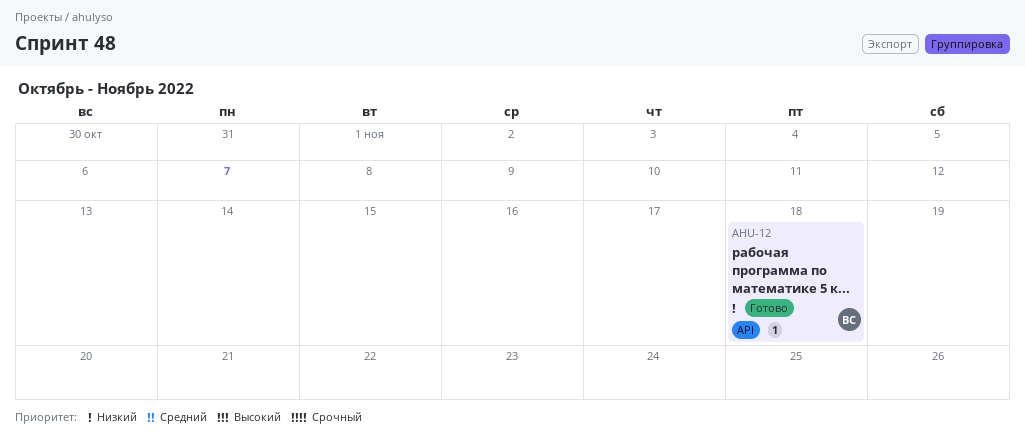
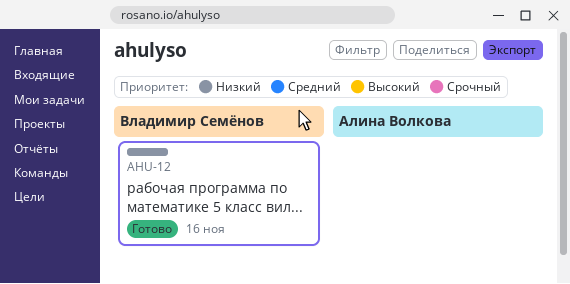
AHU-12, due: Nov 18 -> Nov 16

